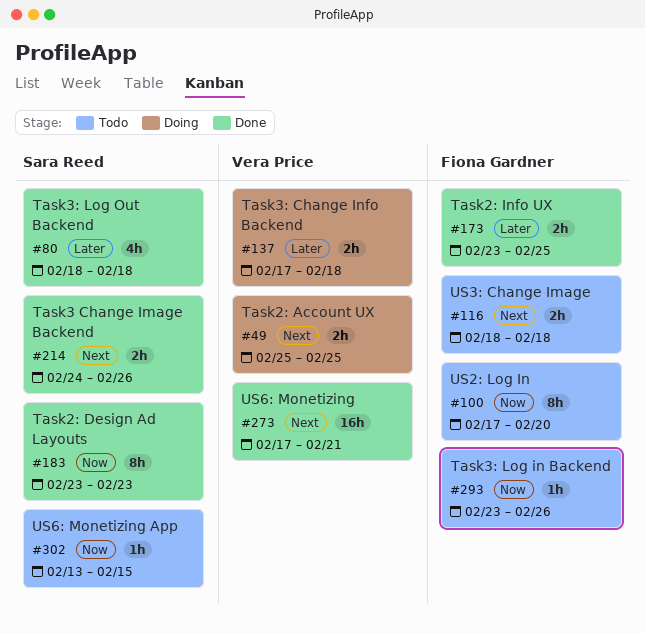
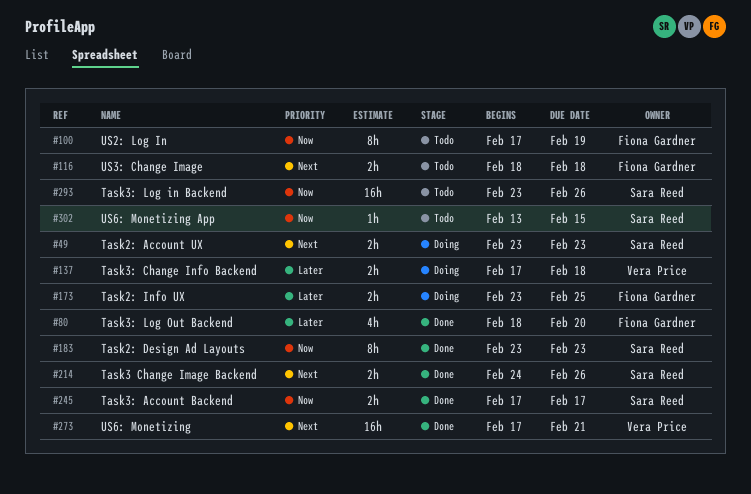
#49, owner: Vera Price -> Sara Reed
#49, start: Feb 25 -> Feb 23
#49, due: Feb 25 -> Feb 23
#80, owner: Sara Reed -> Fiona Gardner
#80, due: Feb 18 -> Feb 20
#100, due: Feb 20 -> Feb 19
#173, status: Done -> Doing
#245: none -> present
#293, owner: Fiona Gardner -> Sara Reed
#293, estimate: 1h -> 16h

